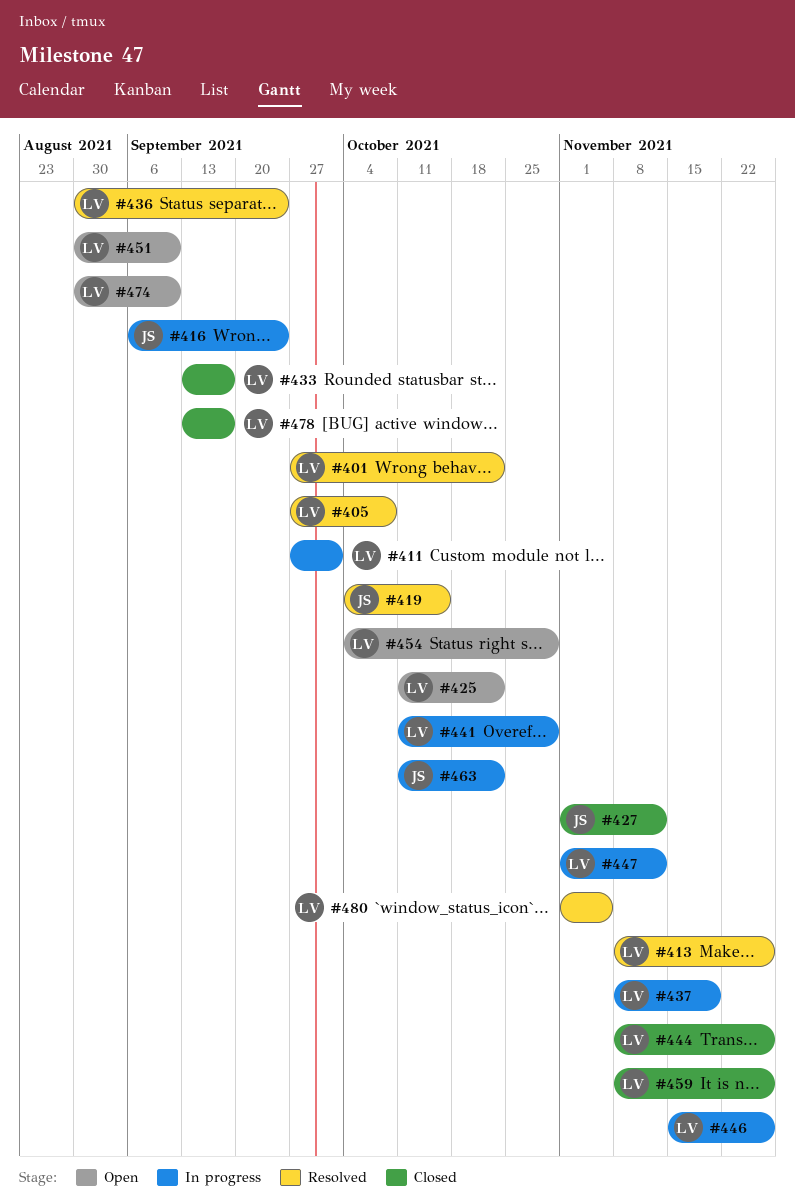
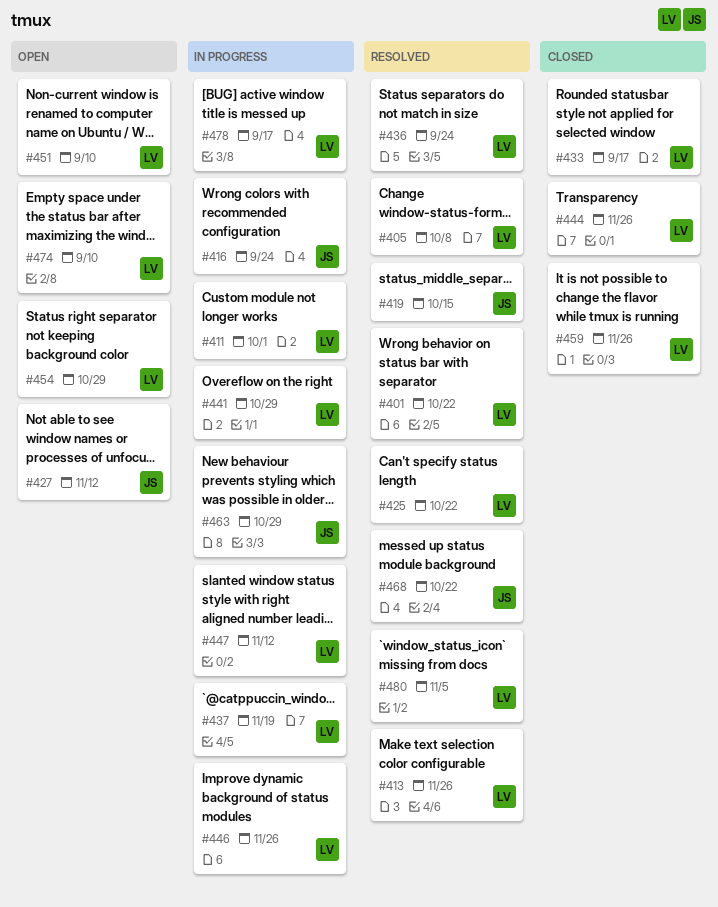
#425, status: Open -> Resolved
#427, status: Closed -> Open
#463, due: Oct 22 -> Oct 29
#468: none -> present
#478, status: Closed -> In progress

